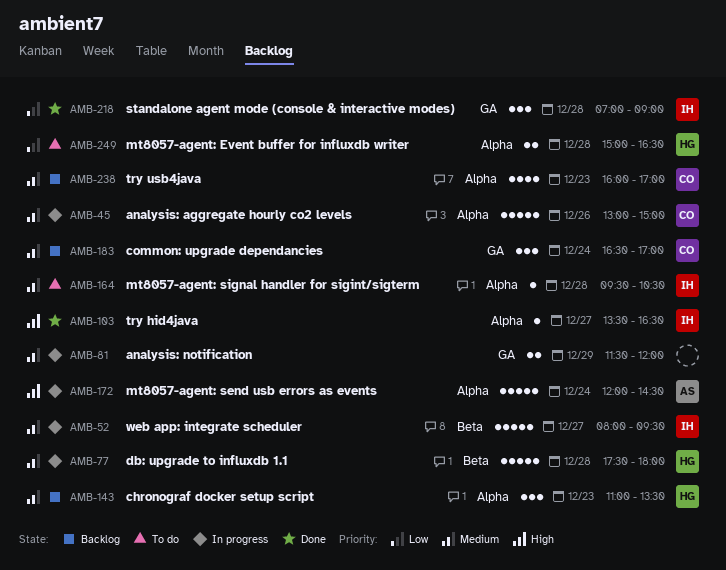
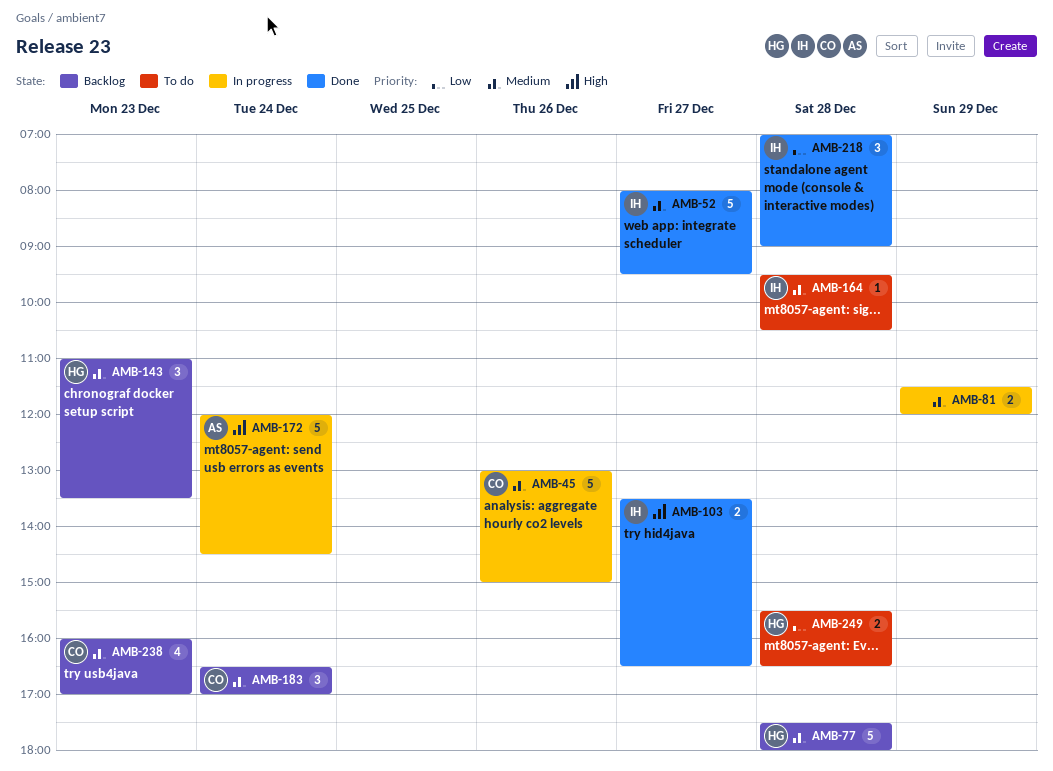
AMB-52, status: In progress -> Done
AMB-77, status: In progress -> Backlog
AMB-103, estimate: 1 -> 2
AMB-249, begins: 15:00 -> 15:30

